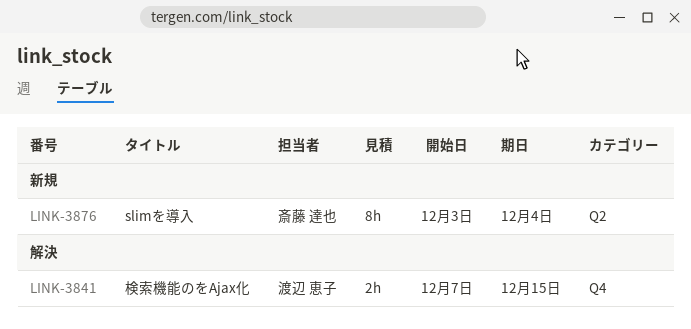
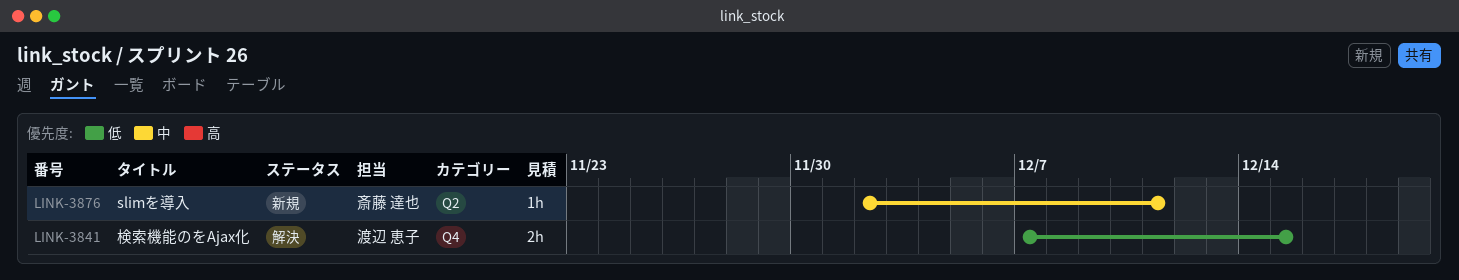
LINK-3876, estimate: 8h -> 1h
LINK-3876, start: Dec 3 -> Dec 2
LINK-3876, due: Dec 4 -> Dec 11

